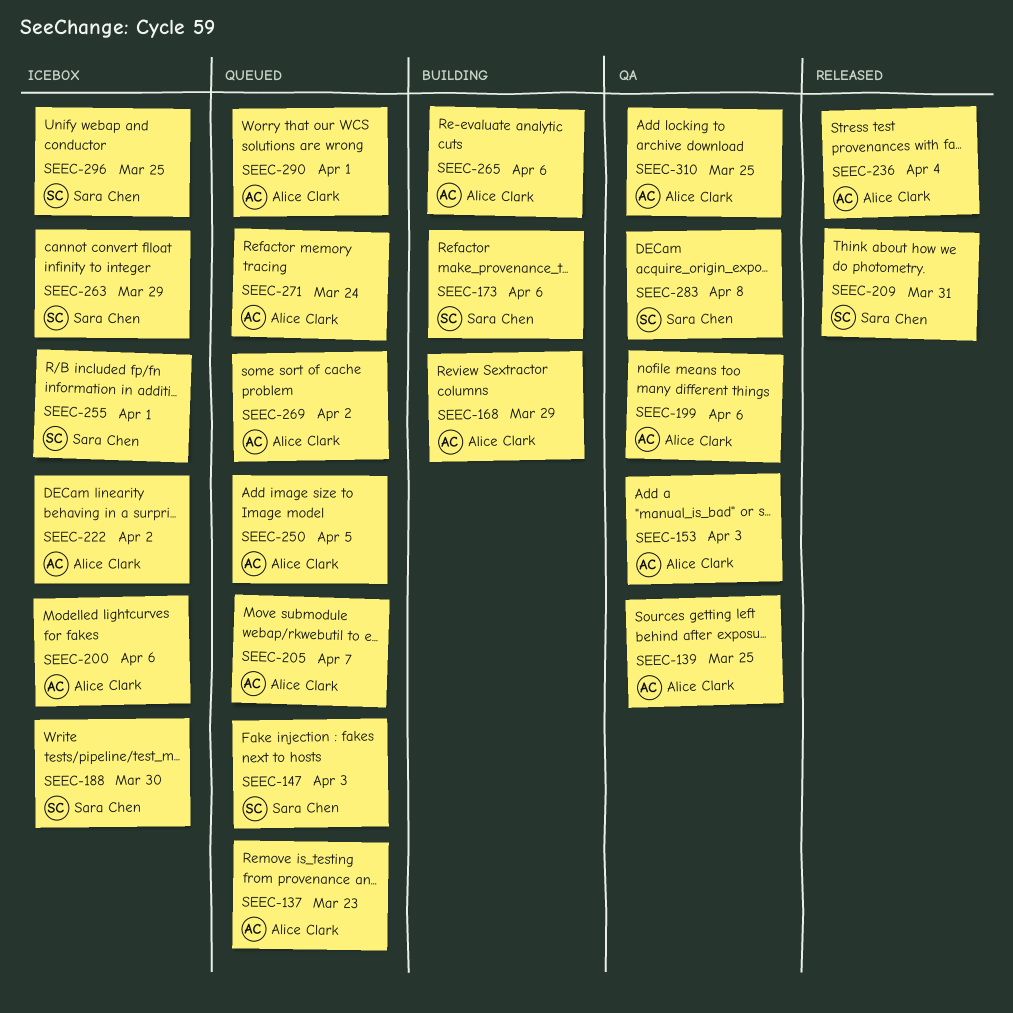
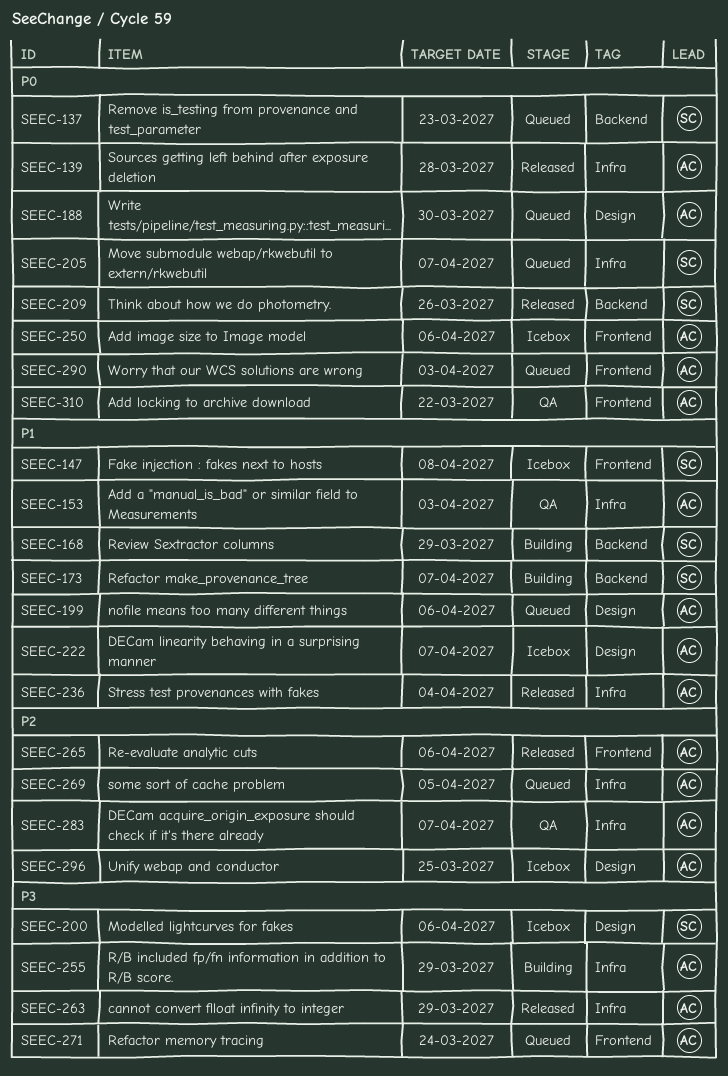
SEEC-137, owner: Alice Clark -> Sara Chen
SEEC-139, status: QA -> Released
SEEC-139, due: Mar 25 -> Mar 28
SEEC-147, status: Queued -> Icebox
SEEC-147, due: Apr 3 -> Apr 8
SEEC-168, owner: Alice Clark -> Sara Chen
SEEC-173, due: Apr 6 -> Apr 7
SEEC-188, status: Icebox -> Queued
SEEC-188, owner: Sara Chen -> Alice Clark
SEEC-199, status: QA -> Queued
SEEC-200, owner: Alice Clark -> Sara Chen
SEEC-205, owner: Alice Clark -> Sara Chen
SEEC-209, due: Mar 31 -> Mar 26
SEEC-222, due: Apr 2 -> Apr 7
SEEC-250, status: Queued -> Icebox
SEEC-250, due: Apr 5 -> Apr 6
SEEC-255, status: Icebox -> Building
SEEC-255, owner: Sara Chen -> Alice Clark
SEEC-255, due: Apr 1 -> Mar 29
SEEC-263, status: Icebox -> Released
SEEC-263, owner: Sara Chen -> Alice Clark
SEEC-265, status: Building -> Released
SEEC-269, due: Apr 2 -> Apr 5
SEEC-283, owner: Sara Chen -> Alice Clark
SEEC-283, due: Apr 8 -> Apr 7
SEEC-290, due: Apr 1 -> Apr 3
SEEC-296, owner: Sara Chen -> Alice Clark
SEEC-310, due: Mar 25 -> Mar 22

